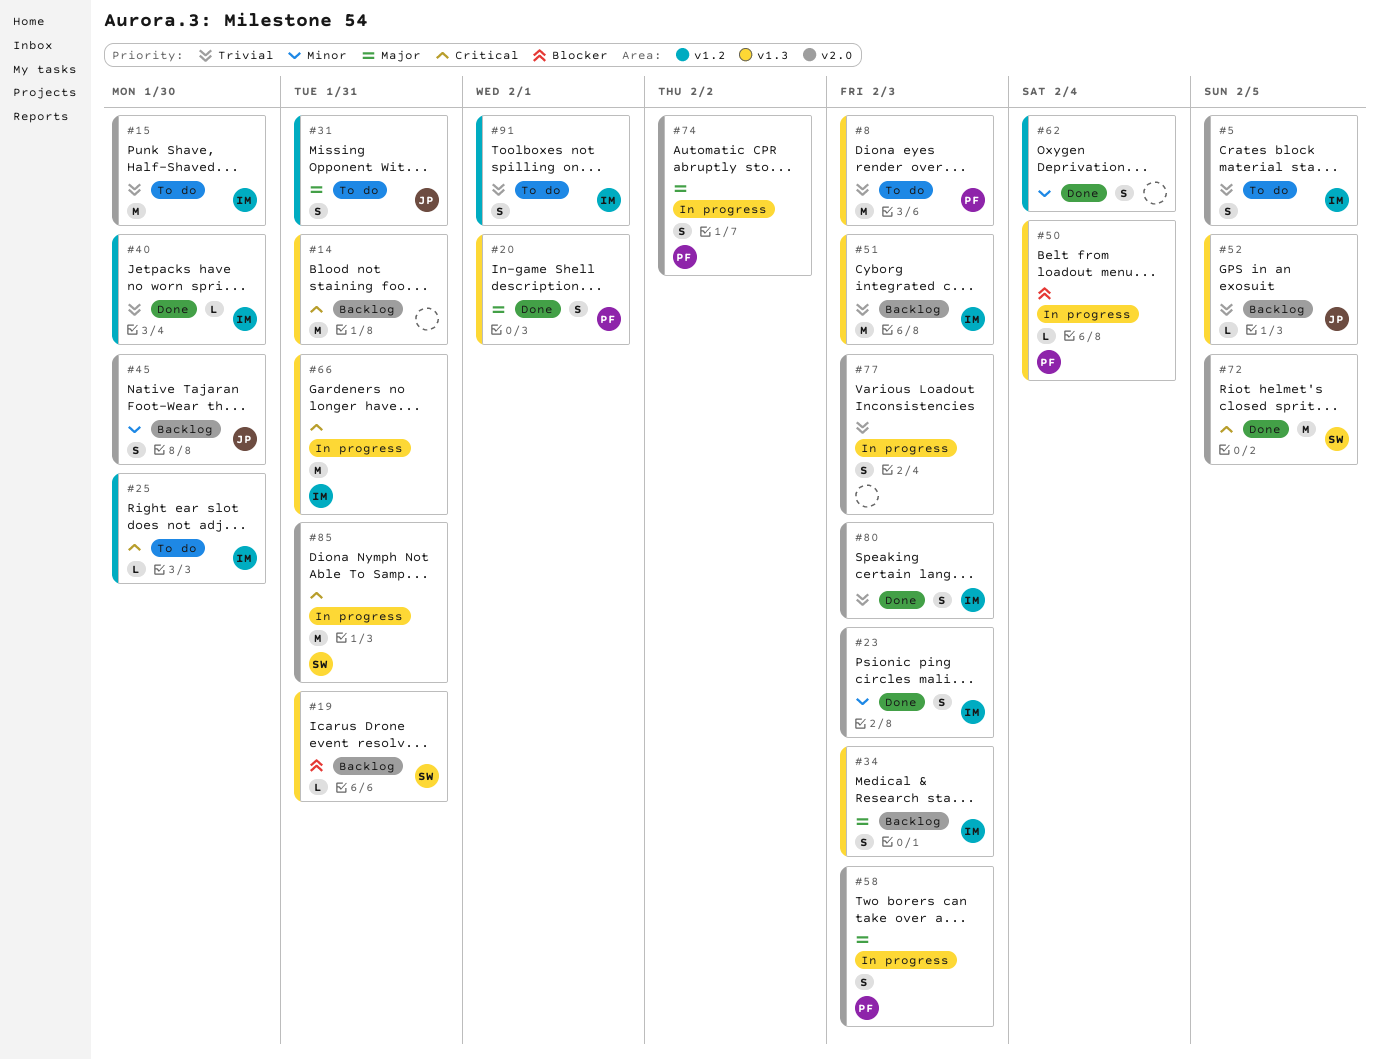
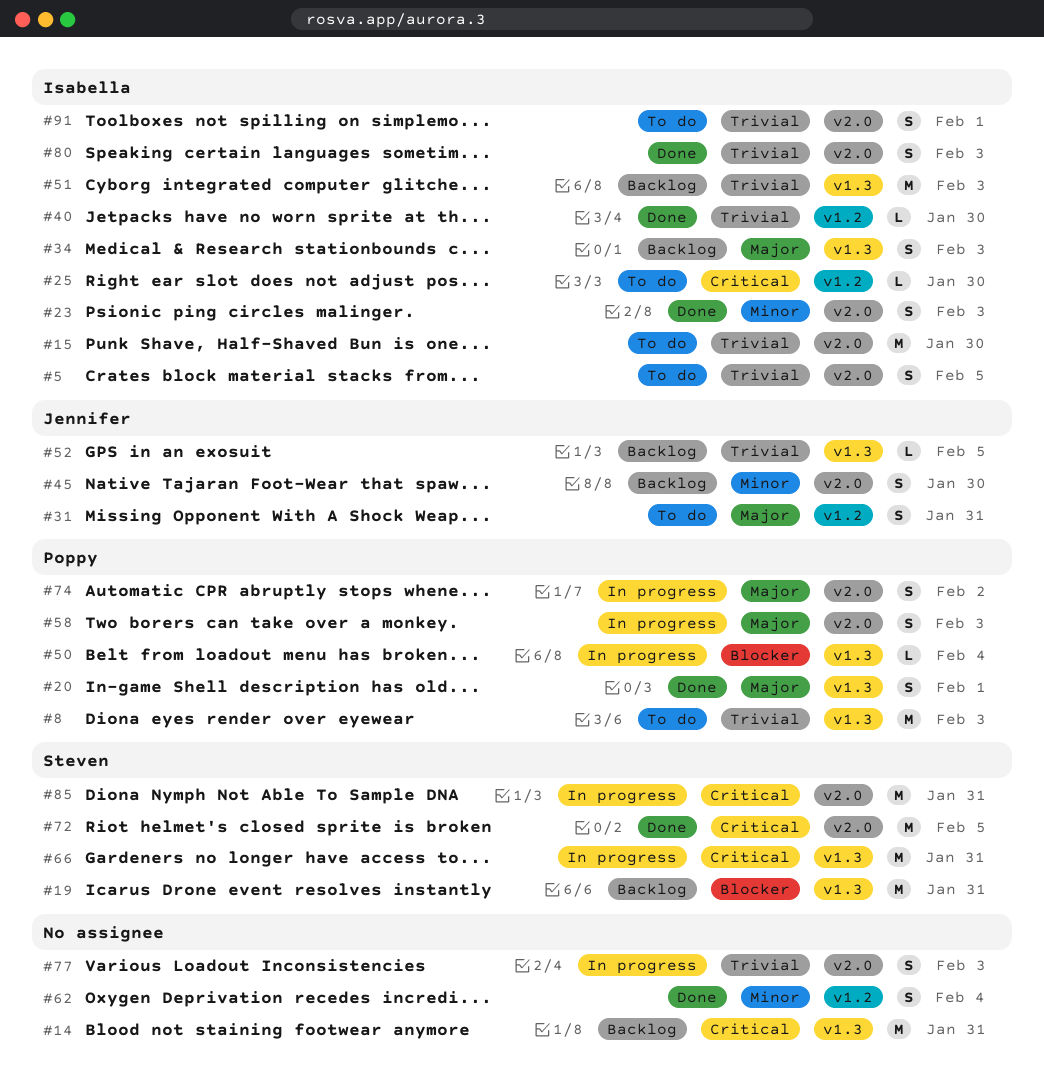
#19, estimate: L -> M
#66, owner: Isabella -> Steven
#91, label: v1.2 -> v2.0

